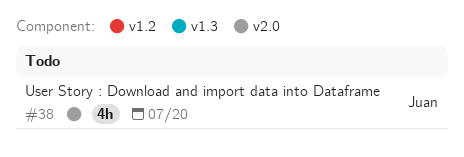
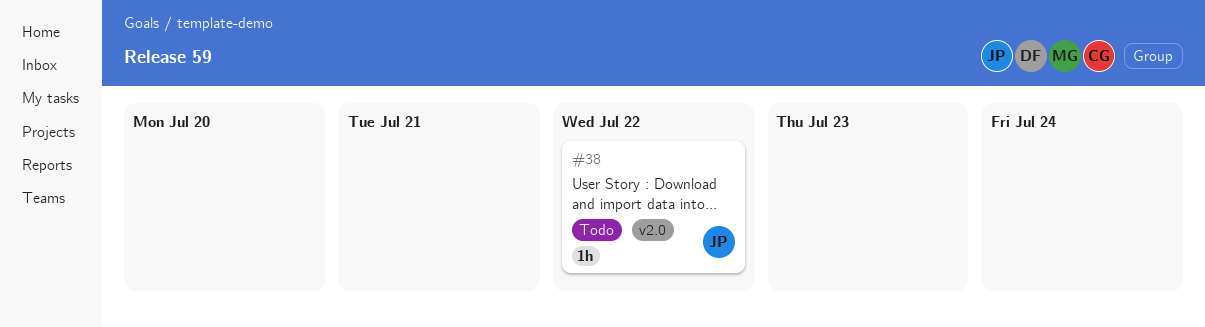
#38, estimate: 4h -> 1h
#38, due: Jul 20 -> Jul 22

